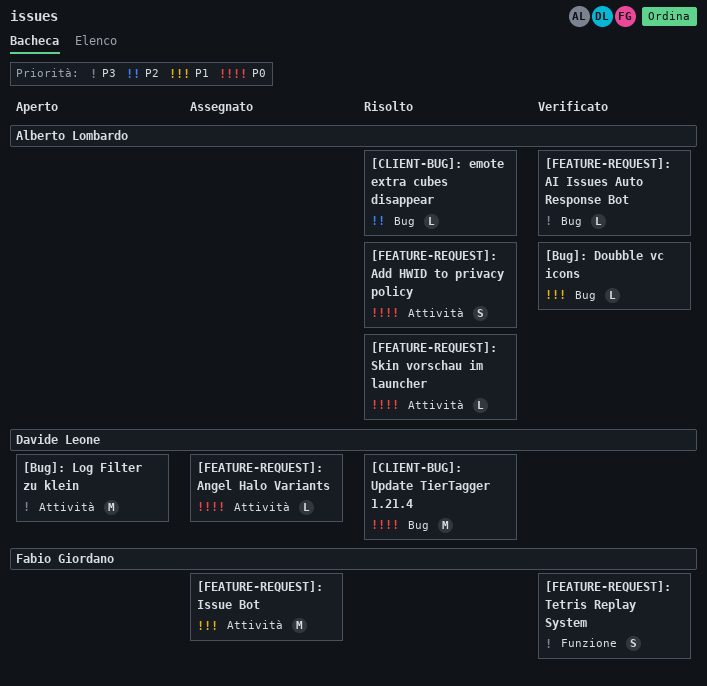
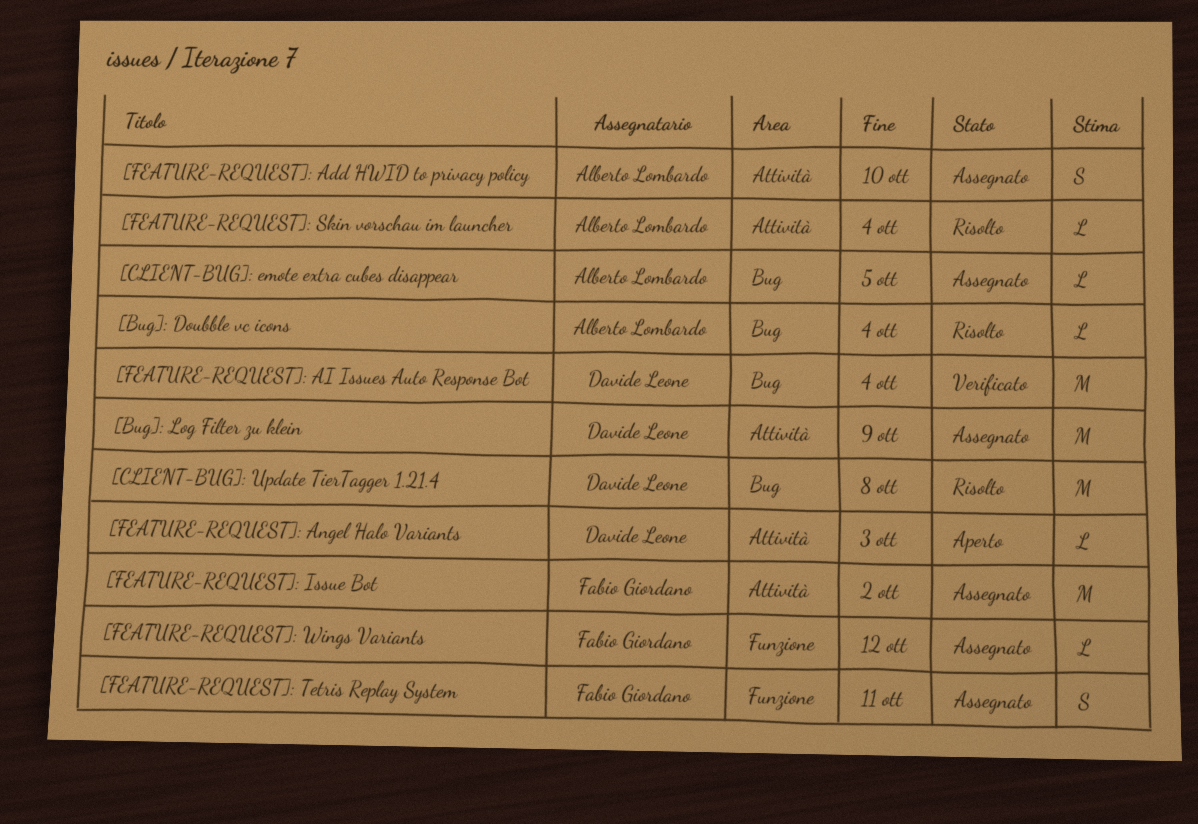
[Bug]: Doubble vc icons, status: Verificato -> Risolto
[Bug]: Log Filter zu klein, status: Aperto -> Assegnato
[CLIENT-BUG]: emote extra cubes disappear, status: Risolto -> Assegnato
[FEATURE-REQUEST]: Add HWID to privacy policy, status: Risolto -> Assegnato
[FEATURE-REQUEST]: AI Issues Auto Response Bot, owner: Alberto Lombardo -> Davide Leone
[FEATURE-REQUEST]: AI Issues Auto Response Bot, estimate: L -> M
[FEATURE-REQUEST]: Angel Halo Variants, status: Assegnato -> Aperto
[FEATURE-REQUEST]: Tetris Replay System, status: Verificato -> Assegnato
[FEATURE-REQUEST]: Wings Variants: none -> present

